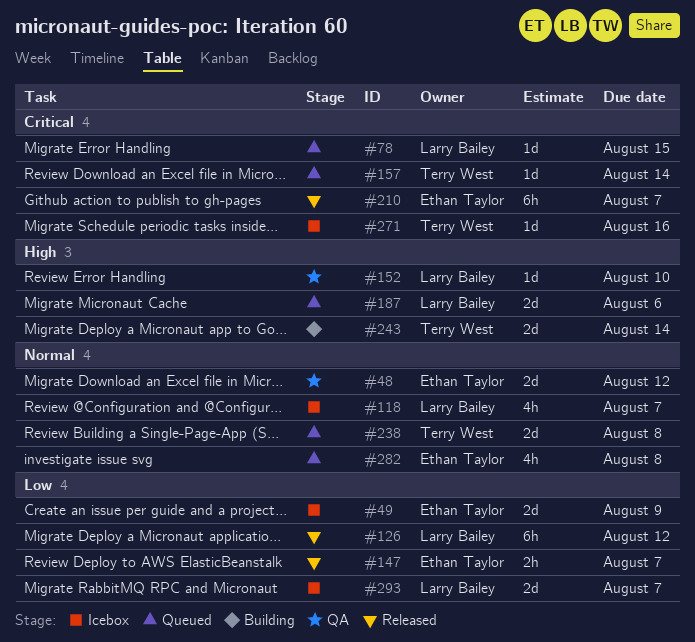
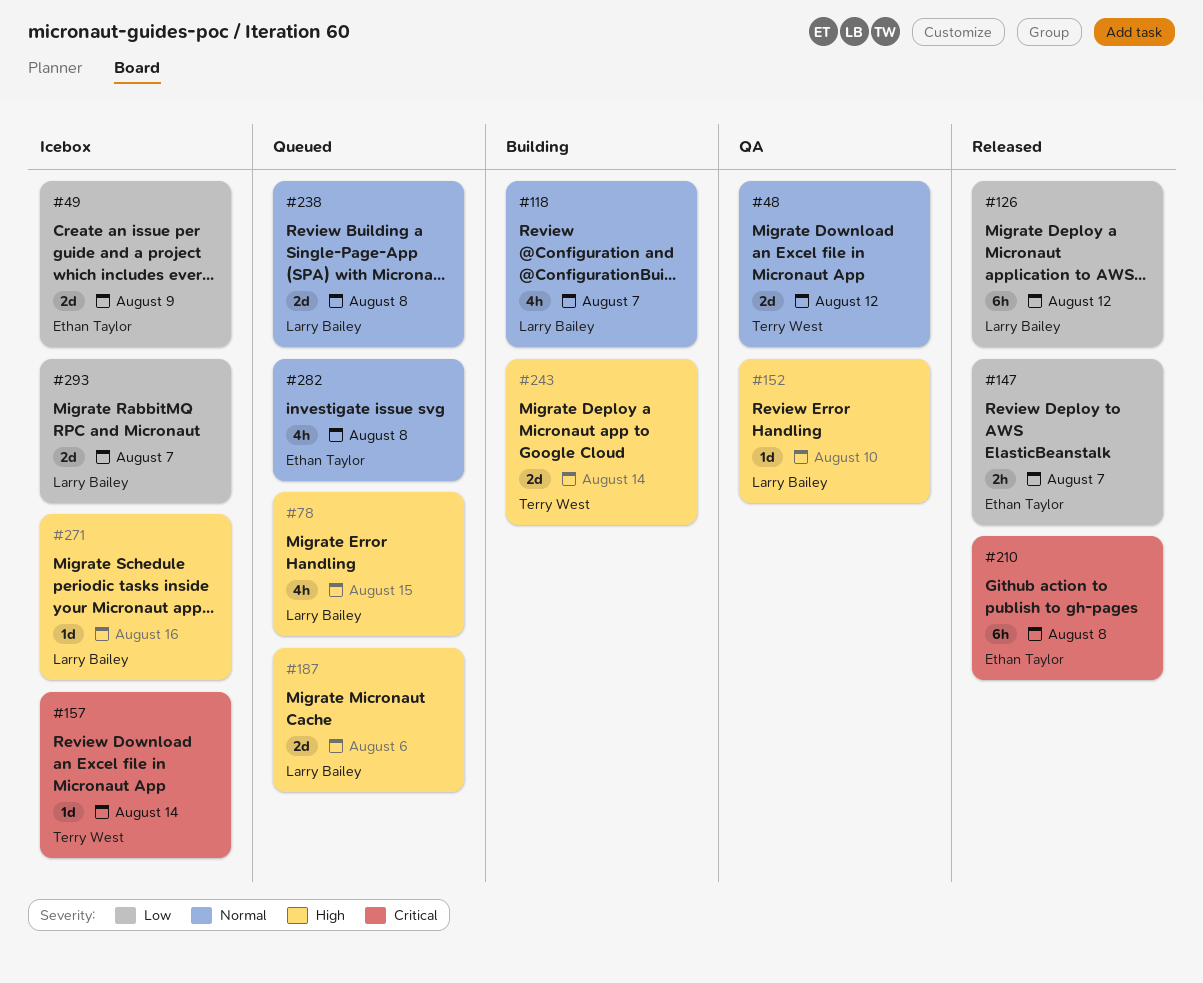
#48, owner: Ethan Taylor -> Terry West
#78, priority: Critical -> High
#78, estimate: 1d -> 4h
#118, status: Icebox -> Building
#157, status: Queued -> Icebox
#210, due: Aug 7 -> Aug 8
#238, owner: Terry West -> Larry Bailey
#271, owner: Terry West -> Larry Bailey
#271, priority: Critical -> High

